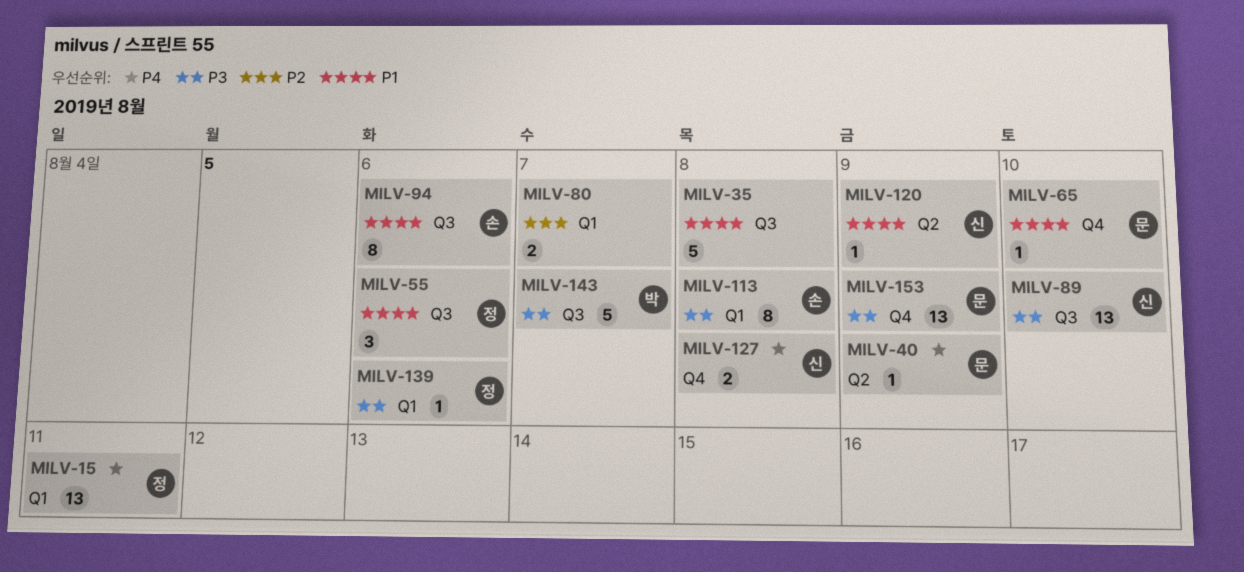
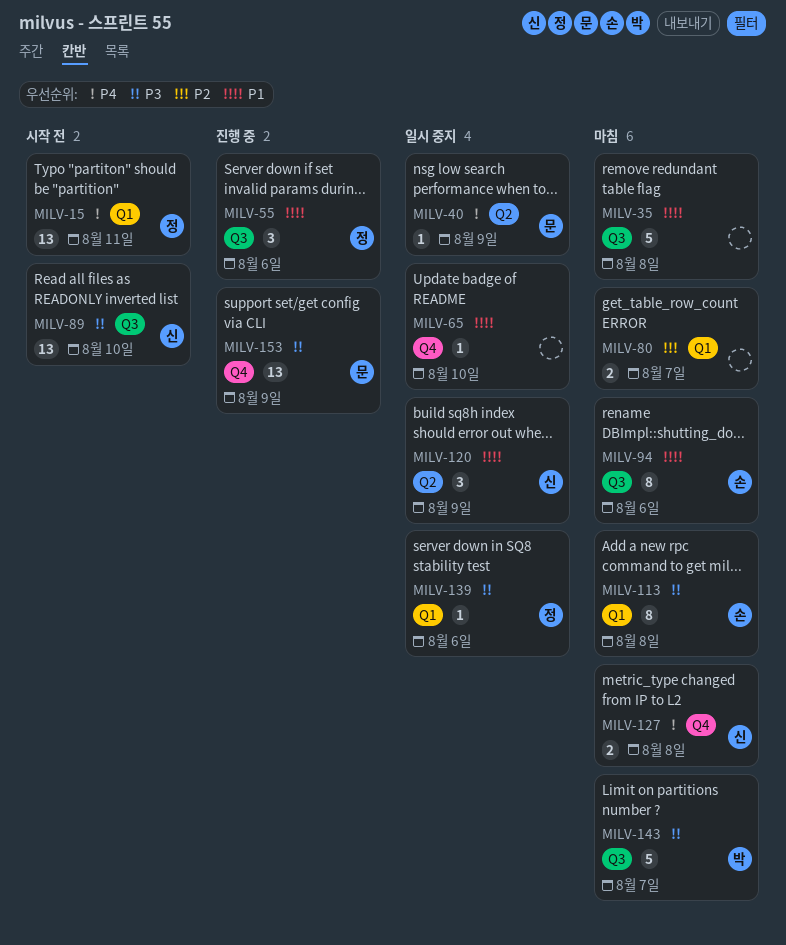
MILV-65, owner: 문 -> none
MILV-120, estimate: 1 -> 3

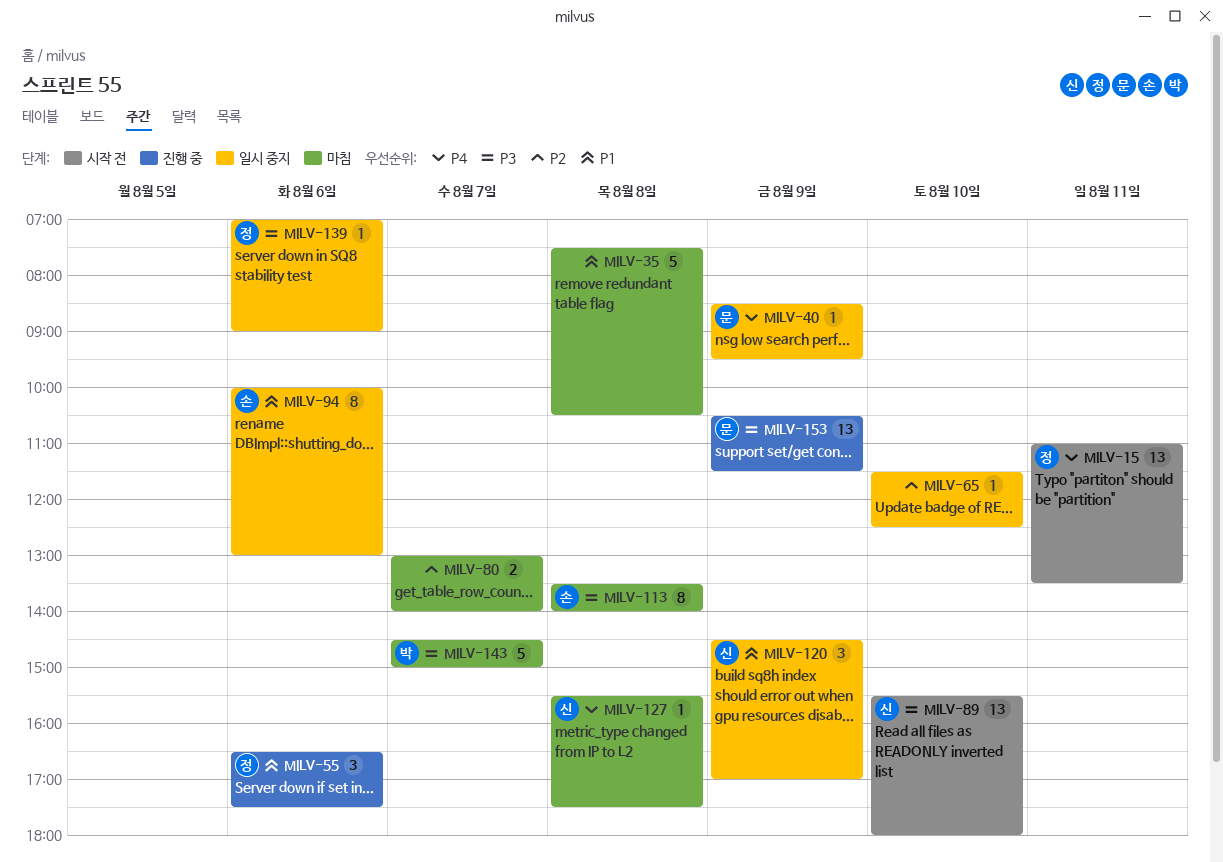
MILV-65, priority: P1 -> P2
MILV-94, status: 마침 -> 일시 중지
MILV-127, estimate: 2 -> 1

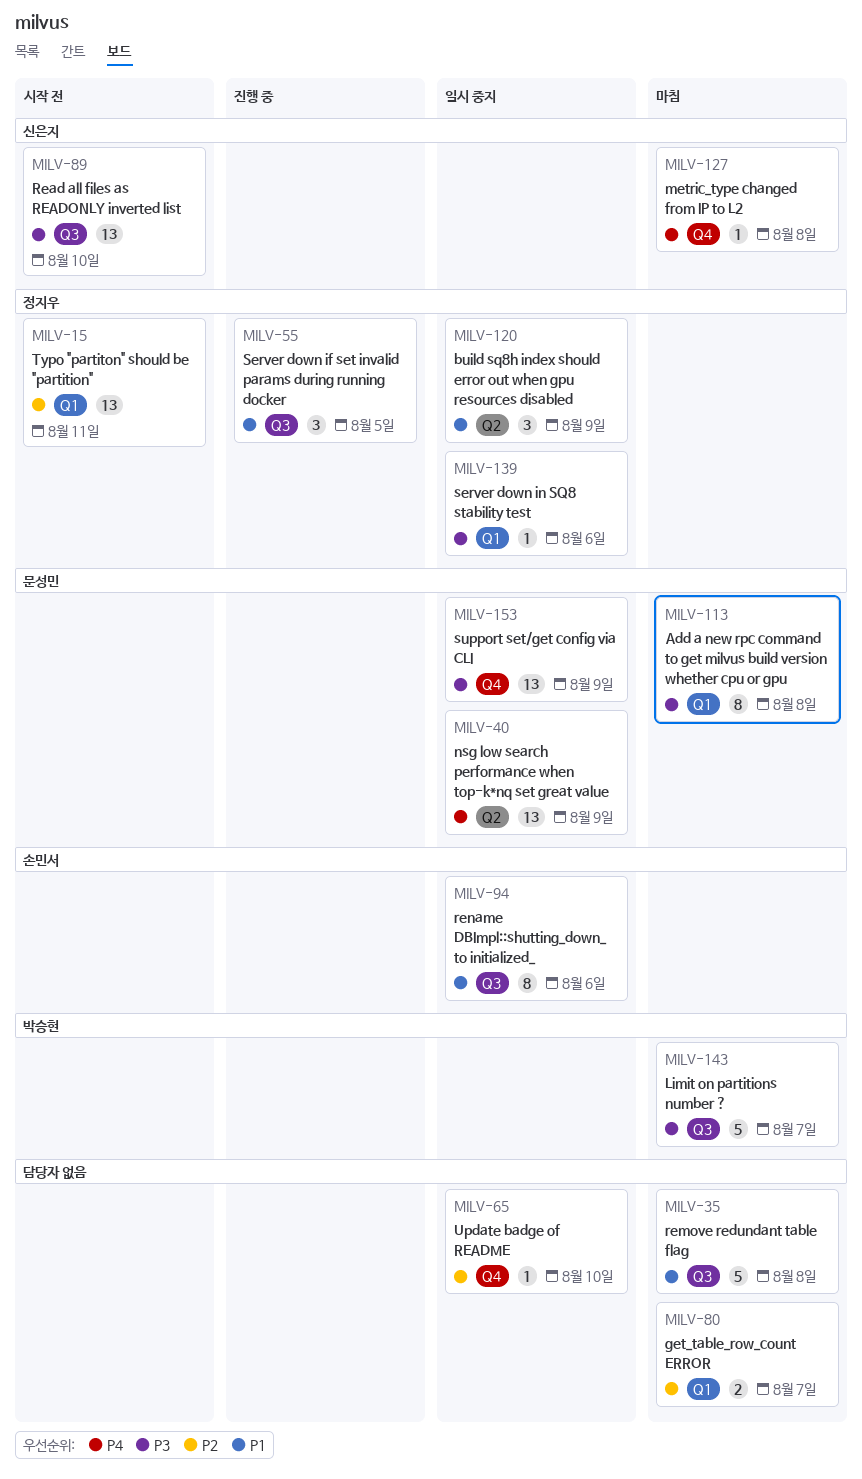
MILV-15, priority: P4 -> P2
MILV-40, estimate: 1 -> 13
MILV-55, day: Aug 6 -> Aug 5
MILV-113, owner: 손민서 -> 문성민
MILV-120, owner: 신은지 -> 정지우
MILV-153, status: 진행 중 -> 일시 중지

